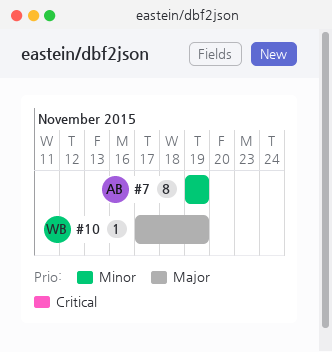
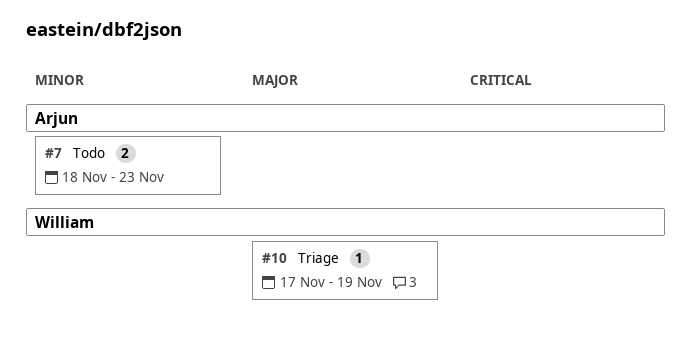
#7, estimate: 8 -> 2
#7, start: Nov 19 -> Nov 18
#7, due: Nov 19 -> Nov 23

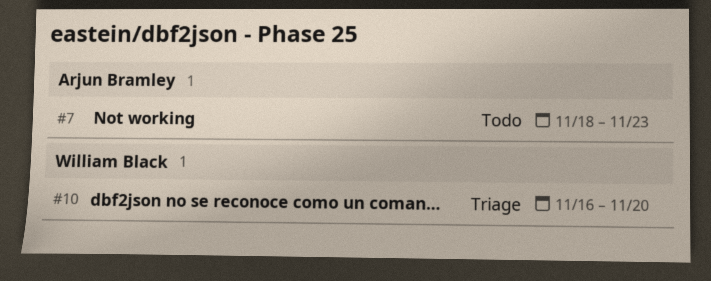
#10, start: Nov 17 -> Nov 16
#10, due: Nov 19 -> Nov 20

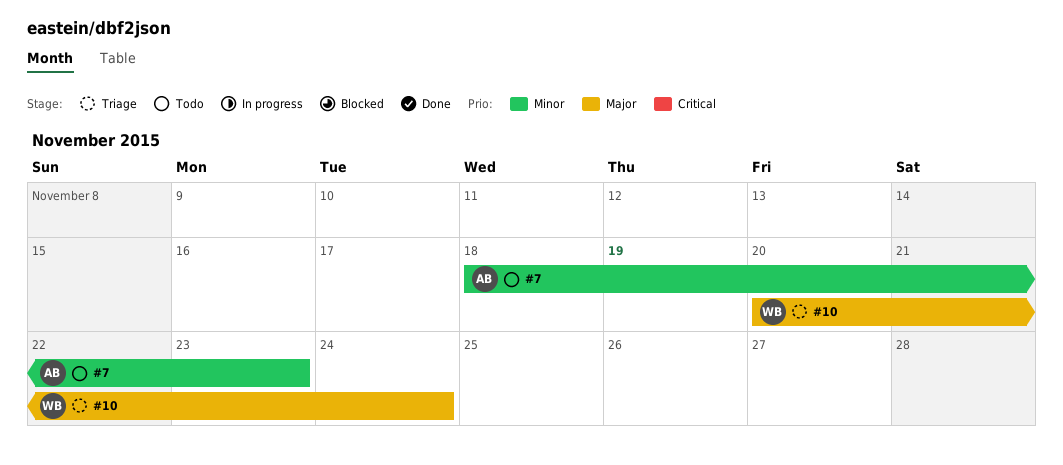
#10, start: Nov 16 -> Nov 20
#10, due: Nov 20 -> Nov 24

